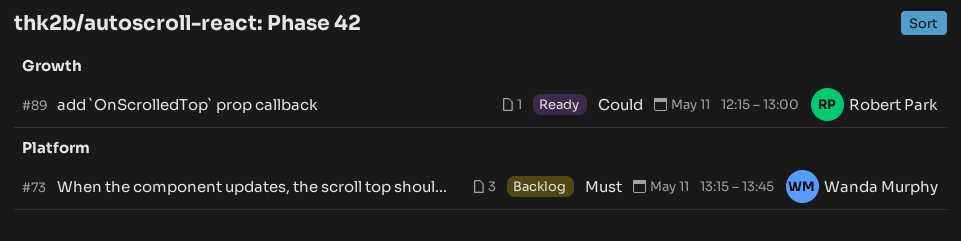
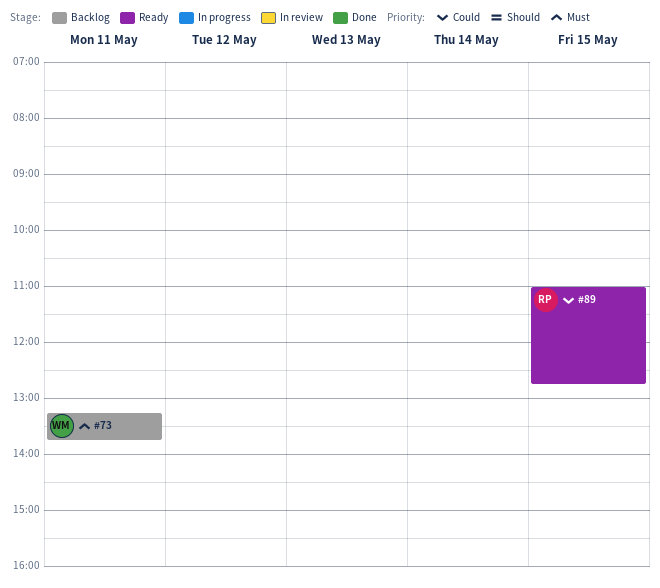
#89, day: May 11 -> May 15
#89, begins: 12:15 -> 11:00
#89, ends: 13:00 -> 12:45

